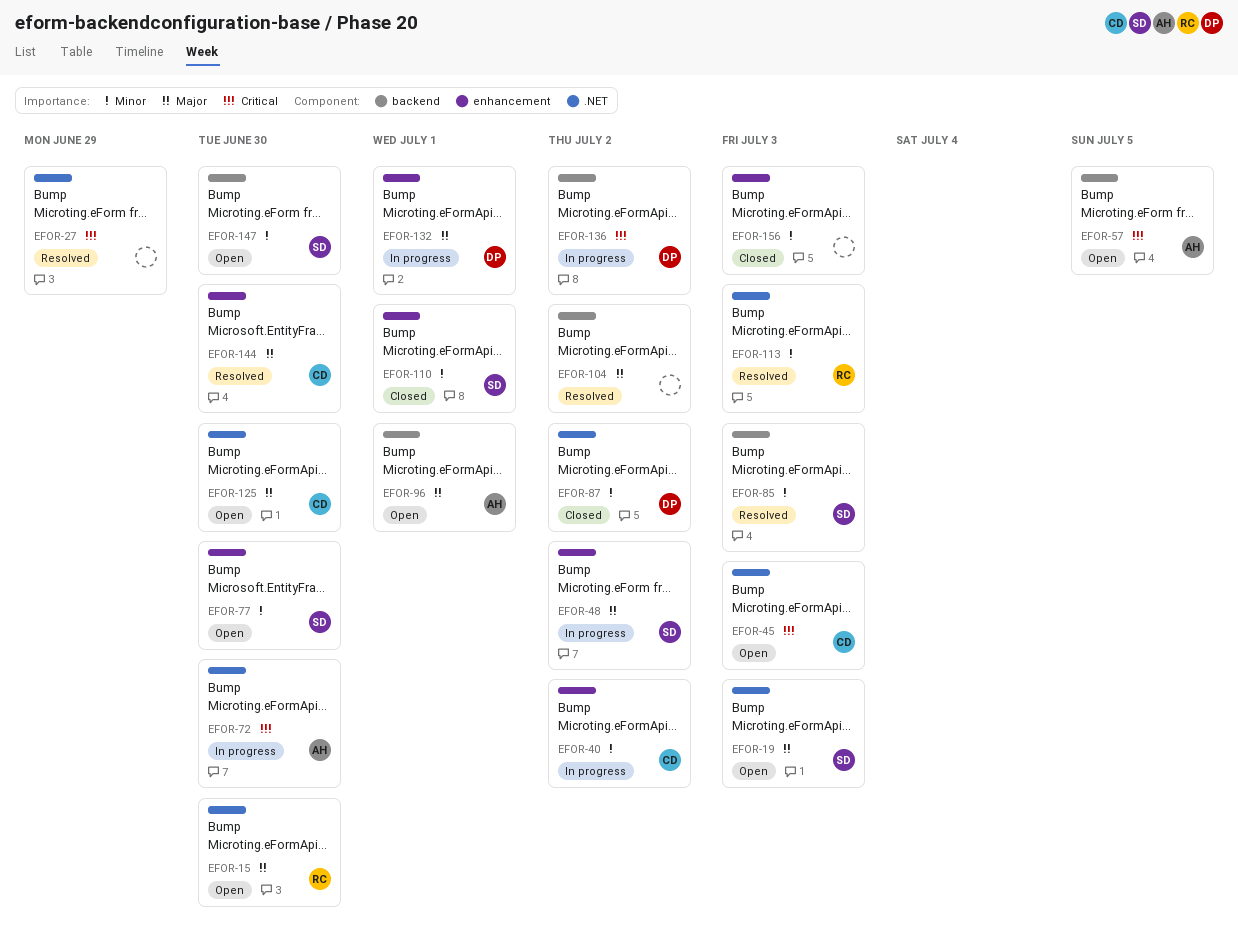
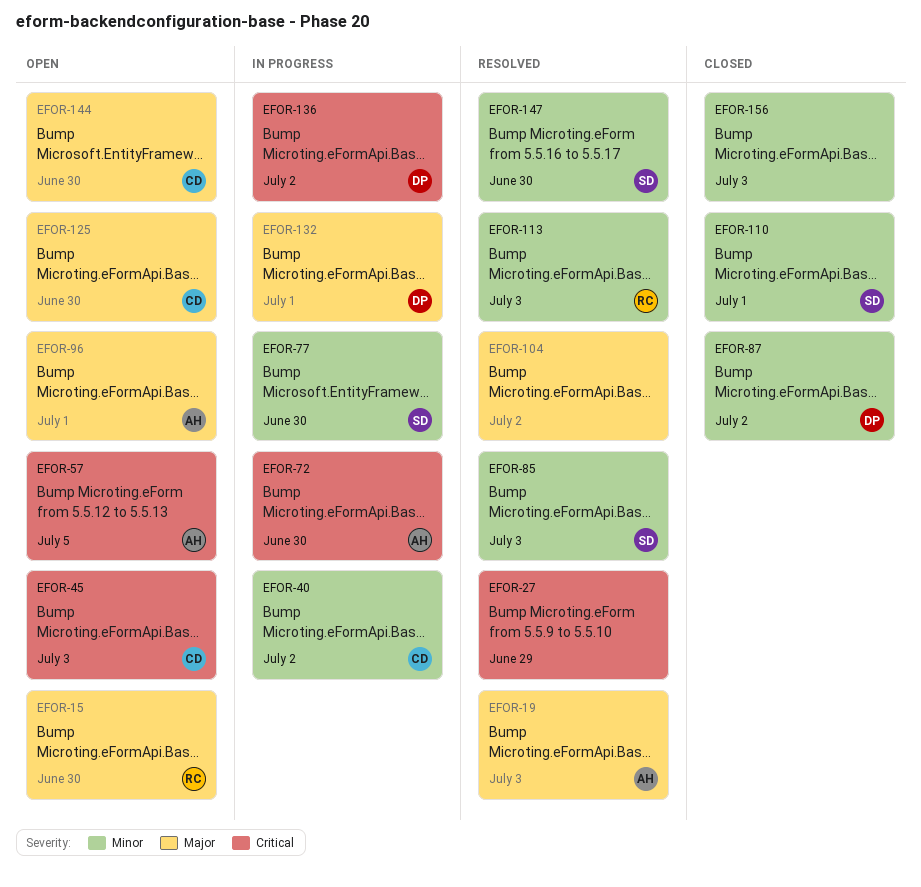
EFOR-19, status: Open -> Resolved
EFOR-19, owner: SD -> AH
EFOR-48: present -> none
EFOR-77, status: Open -> In progress
EFOR-144, status: Resolved -> Open
EFOR-147, status: Open -> Resolved

